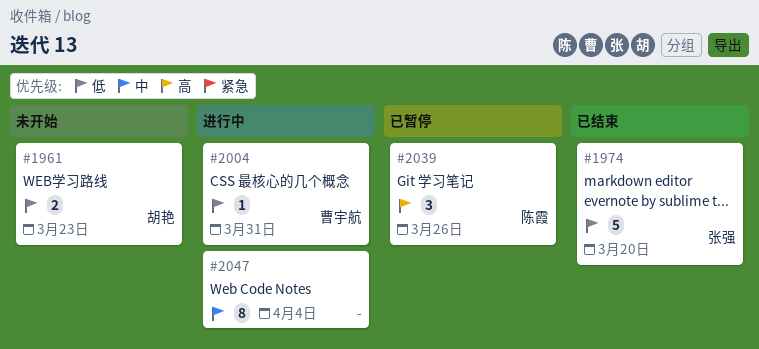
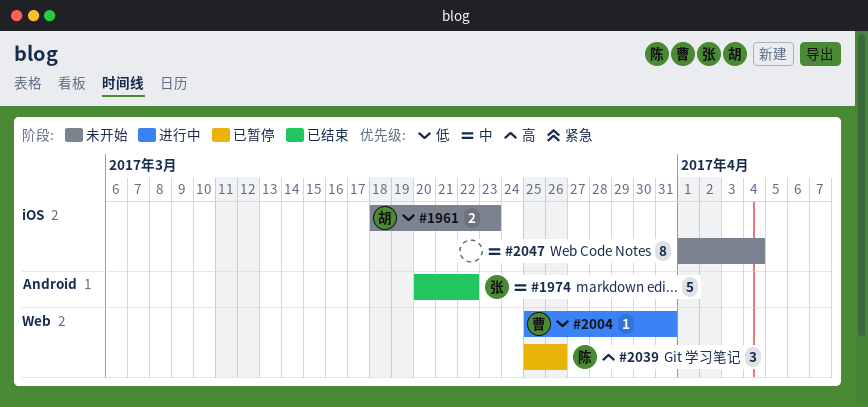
#1974, priority: 低 -> 中
#1974, due: Mar 20 -> Mar 22
#2047, status: 进行中 -> 未开始

